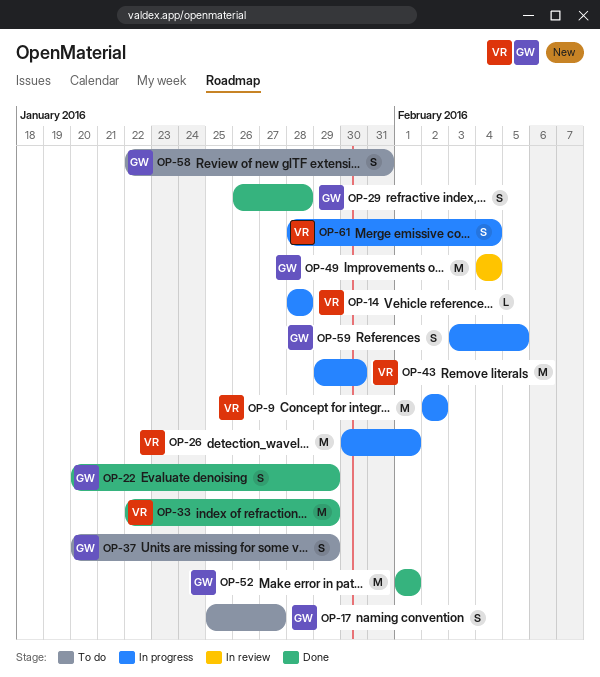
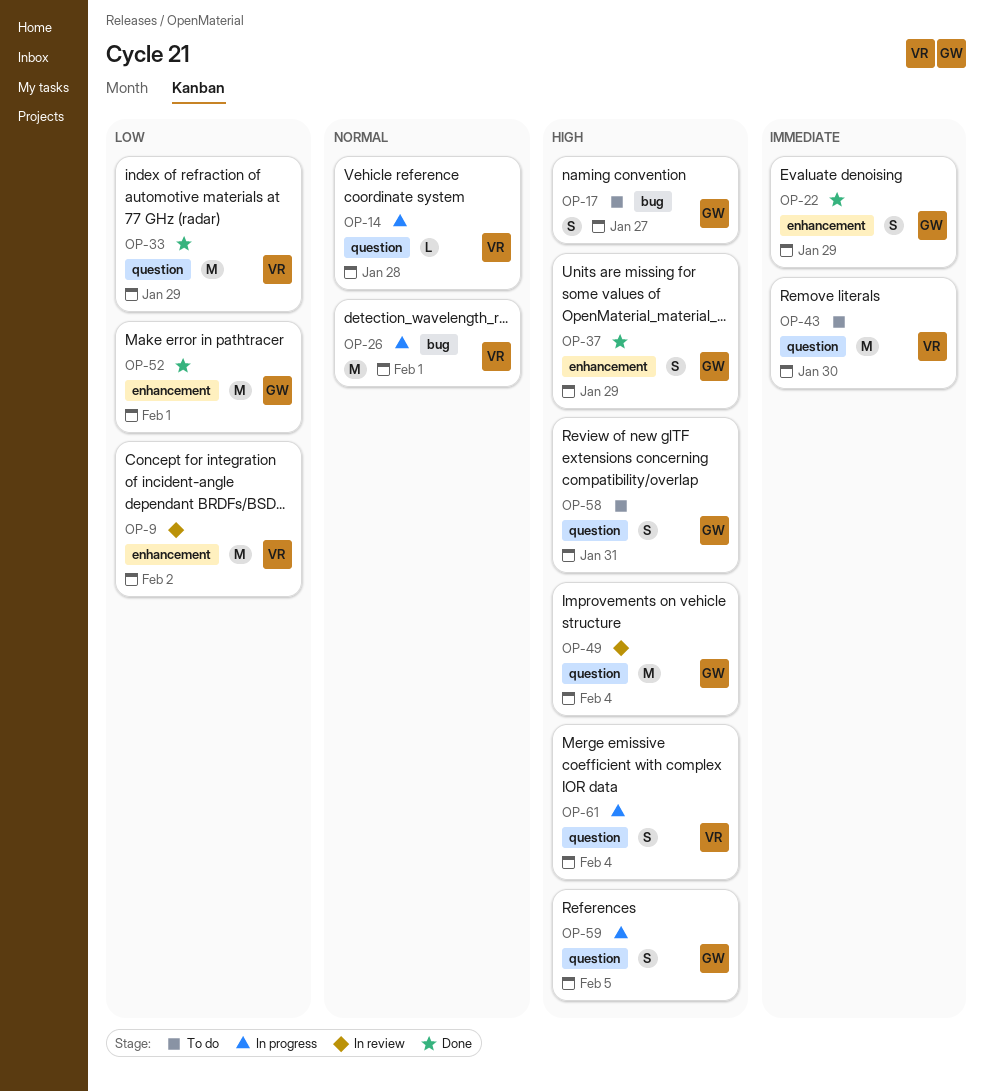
OP-9, status: In progress -> In review
OP-29: present -> none
OP-37, status: To do -> Done
OP-43, status: In progress -> To do

